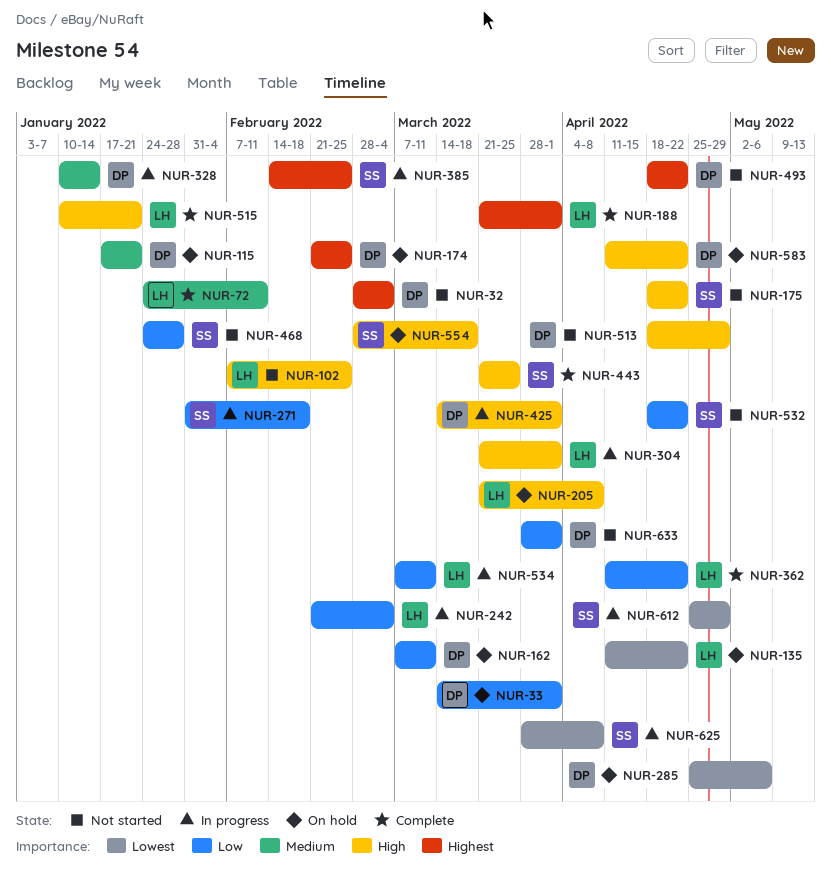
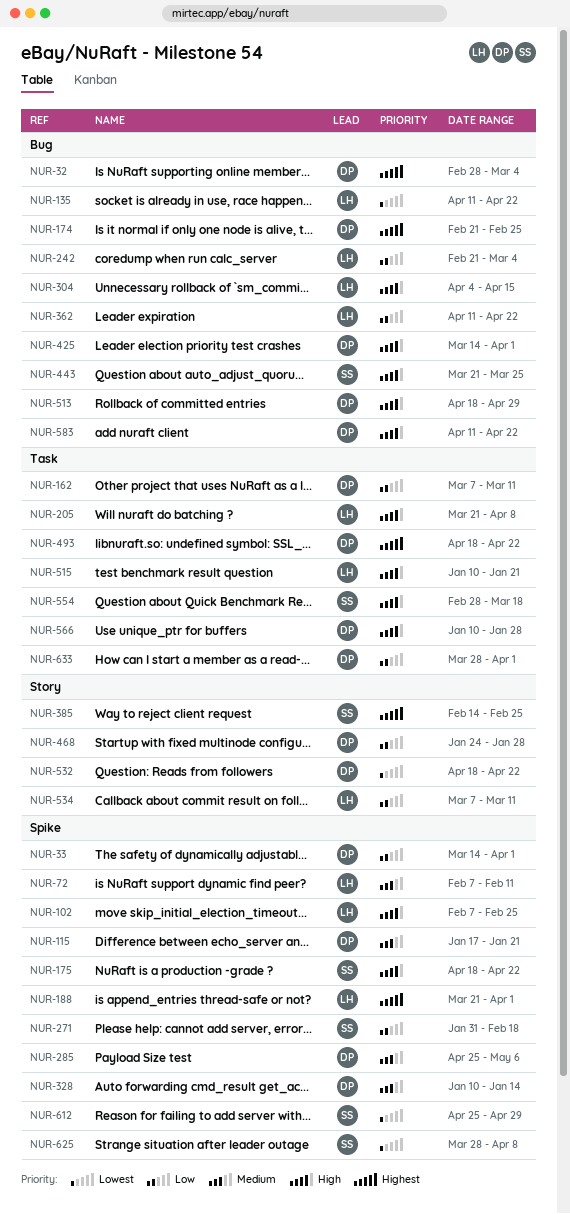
NUR-72, start: Jan 24 -> Feb 7
NUR-285, priority: Lowest -> Medium
NUR-304, start: Mar 21 -> Apr 4
NUR-304, due: Apr 1 -> Apr 15
NUR-468, owner: SS -> DP
NUR-532, owner: SS -> DP
NUR-532, priority: Low -> Lowest
NUR-566: none -> present

